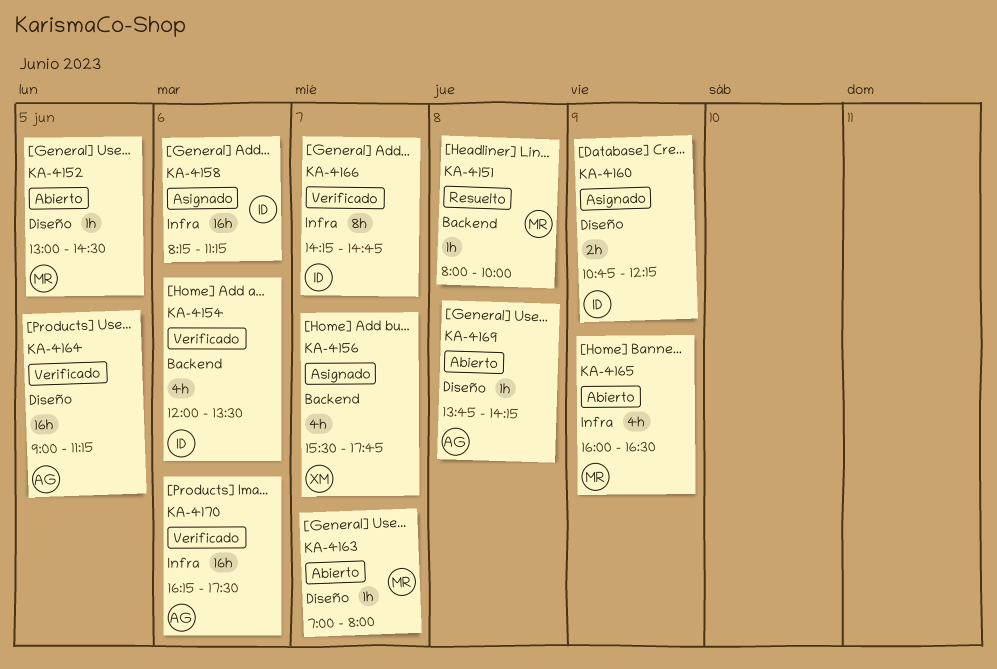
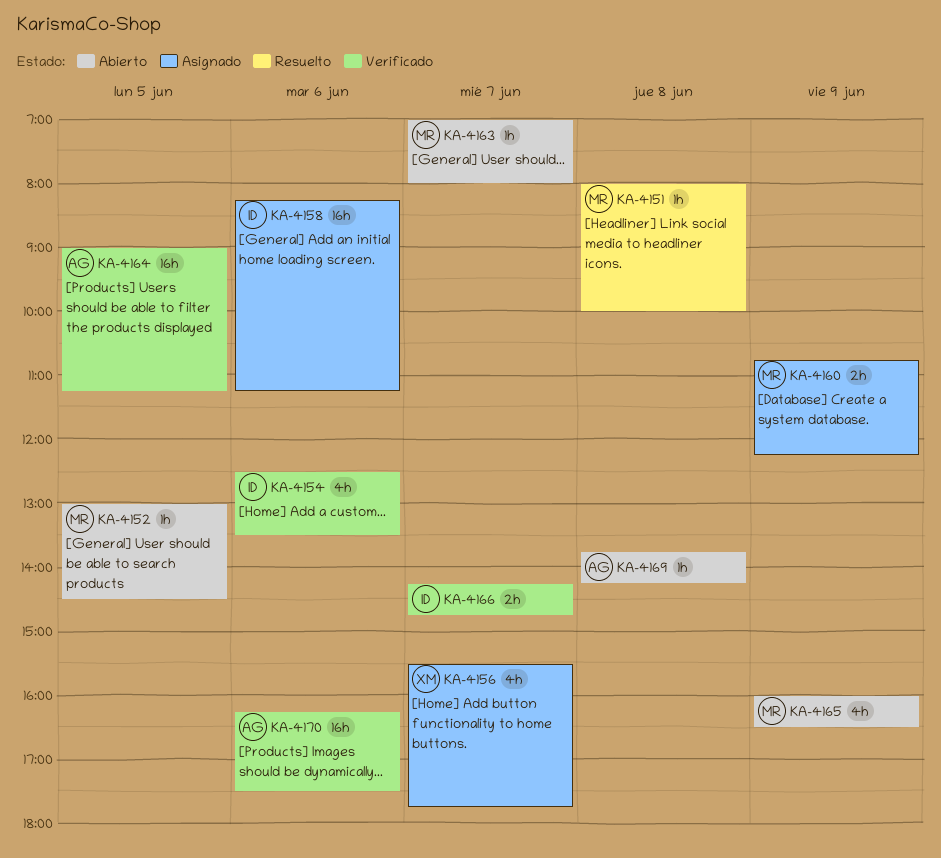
KA-4154, begins: 12:00 -> 12:30
KA-4160, owner: ID -> MR
KA-4166, estimate: 8h -> 2h

